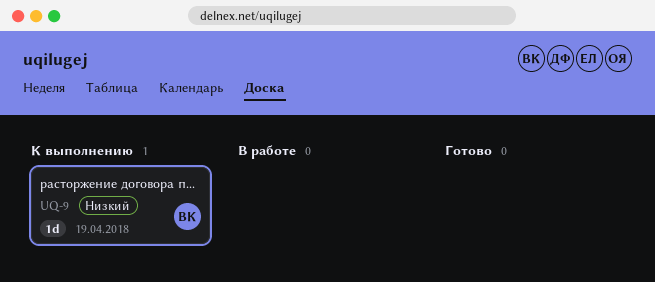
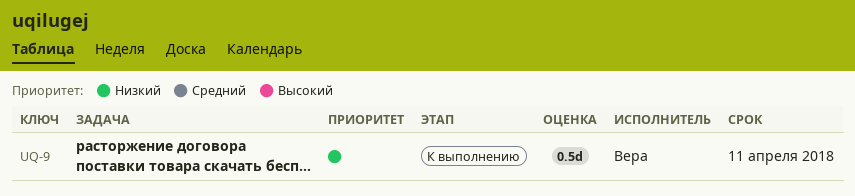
UQ-9, estimate: 1d -> 0.5d
UQ-9, due: Apr 19 -> Apr 11

